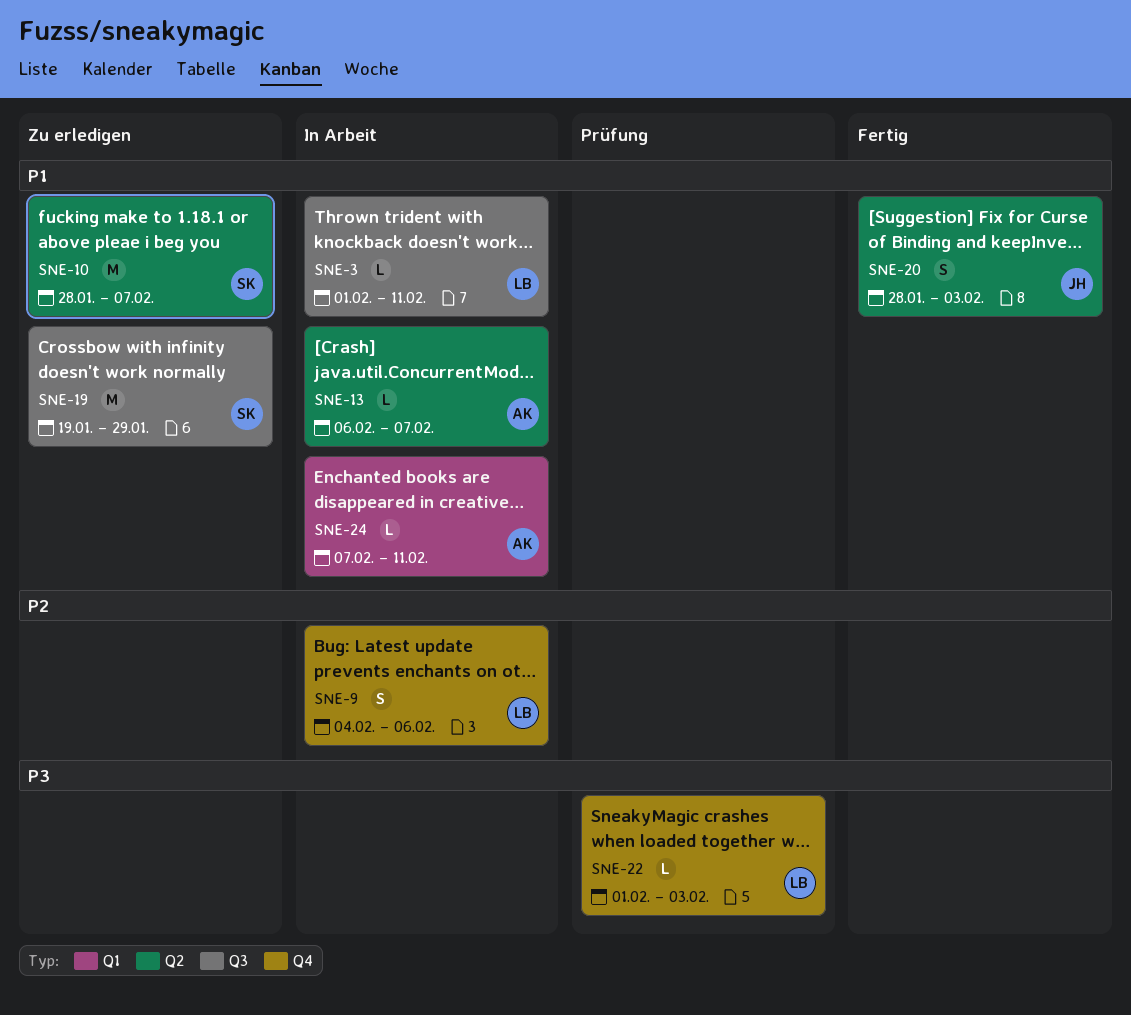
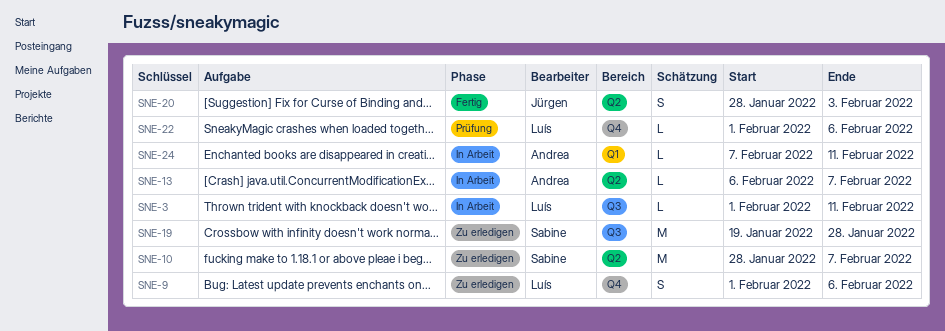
SNE-9, status: In Arbeit -> Zu erledigen
SNE-9, start: Feb 4 -> Feb 1
SNE-19, due: Jan 29 -> Jan 28
SNE-22, due: Feb 3 -> Feb 6

